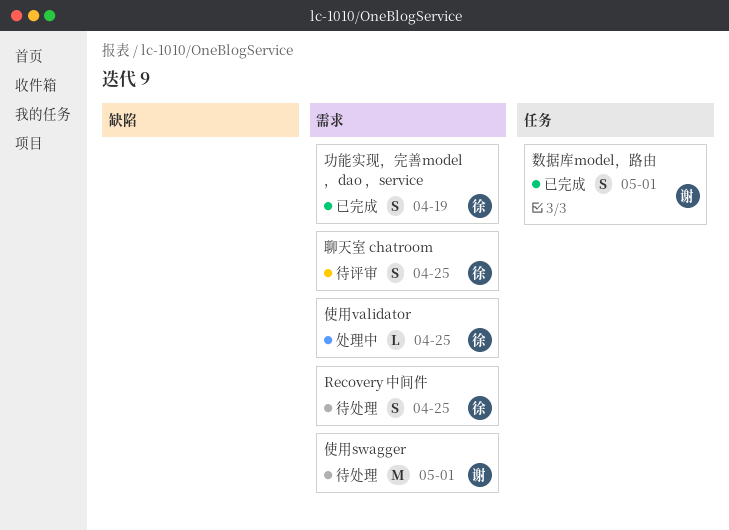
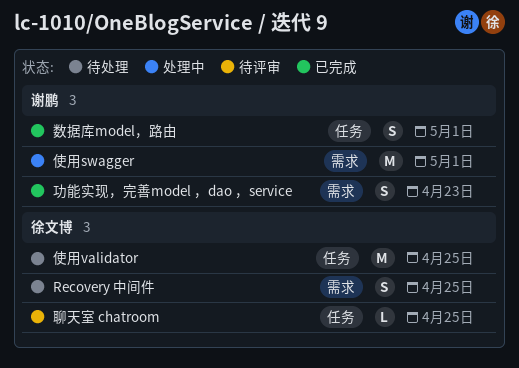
使用swagger, status: 待处理 -> 处理中
使用validator, status: 处理中 -> 待处理
使用validator, label: 需求 -> 任务
使用validator, estimate: L -> M
功能实现，完善model ，dao ，service, owner: 徐文博 -> 谢鹏
功能实现，完善model ，dao ，service, due: Apr 19 -> Apr 23
聊天室 chatroom, label: 需求 -> 任务
聊天室 chatroom, estimate: S -> L

